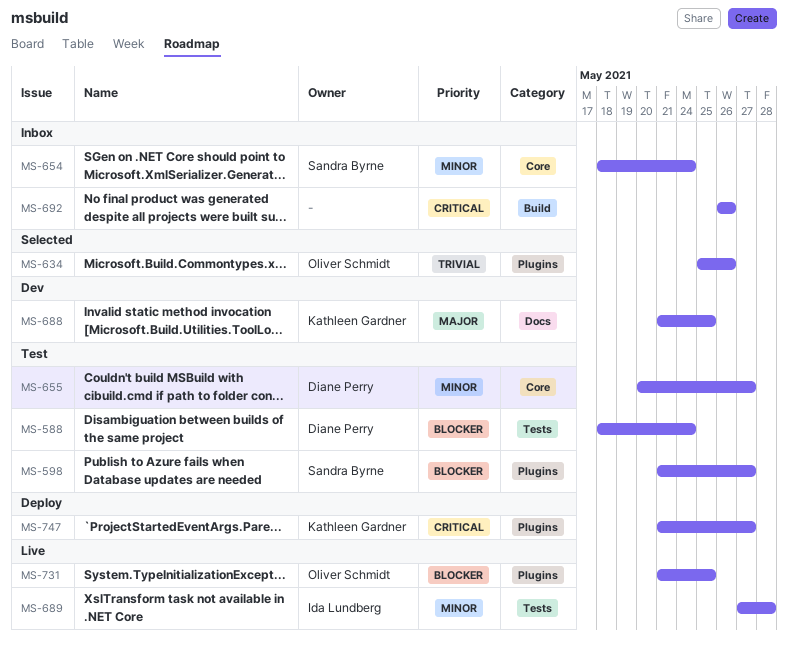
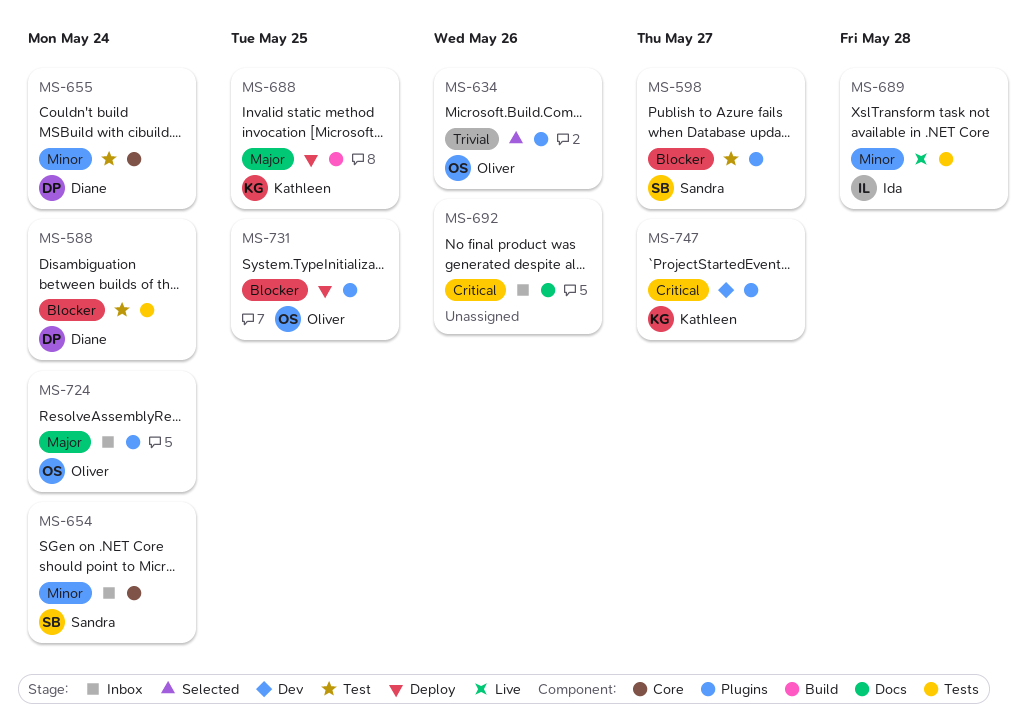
MS-655, due: May 27 -> May 24
MS-688, status: Dev -> Deploy
MS-688, label: Docs -> Build
MS-692, label: Build -> Docs
MS-724: none -> present
MS-731, status: Live -> Deploy
MS-747, status: Deploy -> Dev

